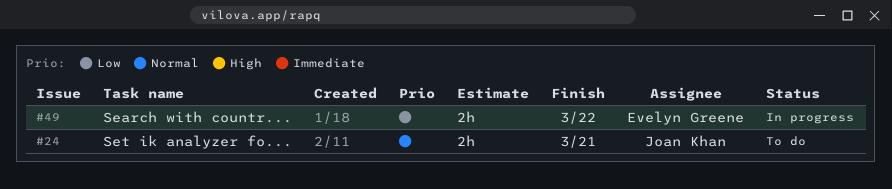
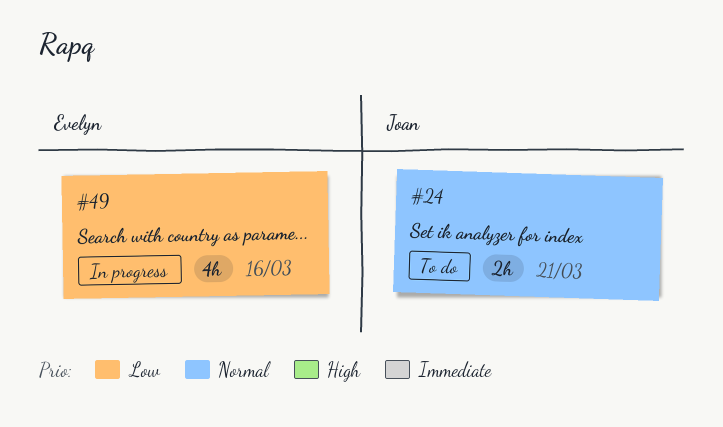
#49, estimate: 2h -> 4h
#49, due: Mar 22 -> Mar 16

